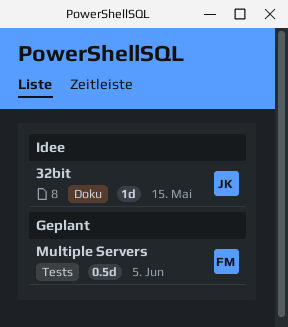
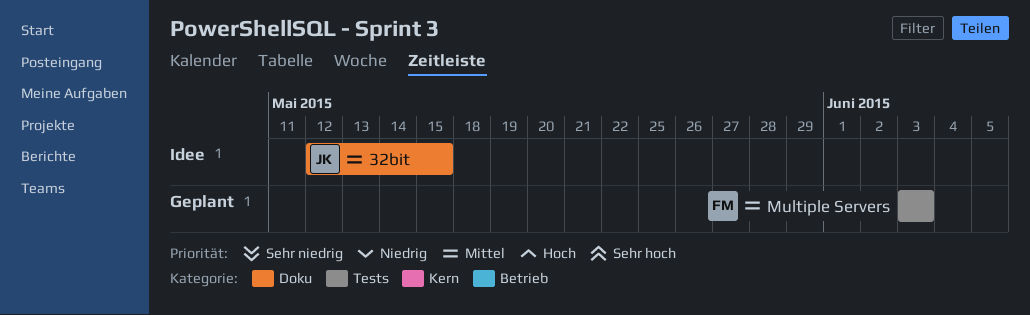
Multiple Servers, due: Jun 5 -> Jun 3

